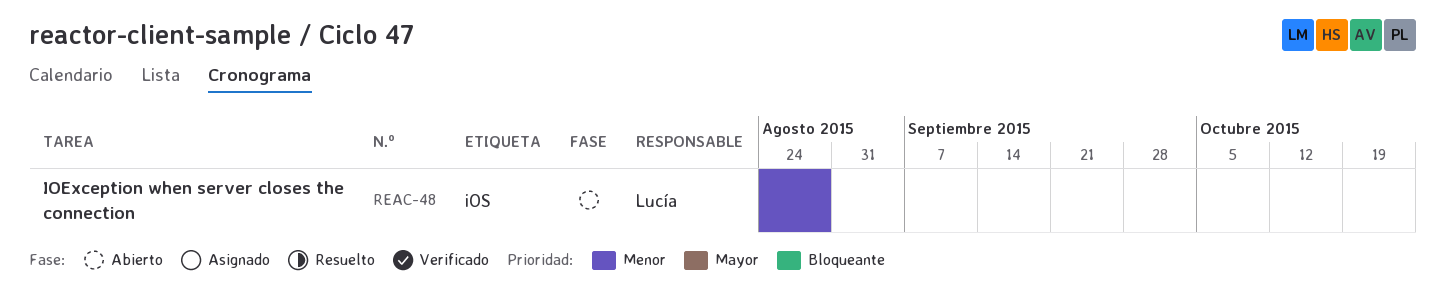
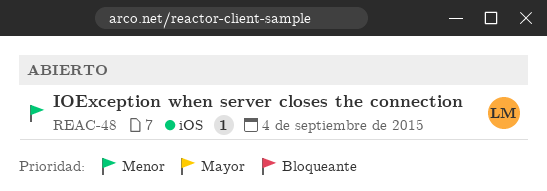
REAC-48, due: Aug 28 -> Sep 4

